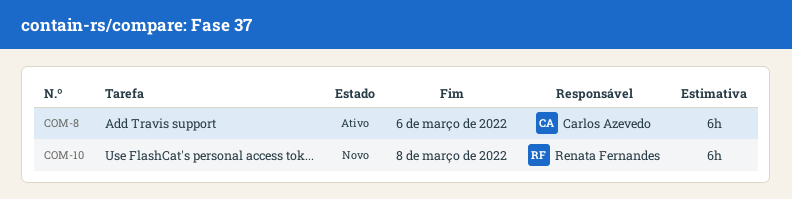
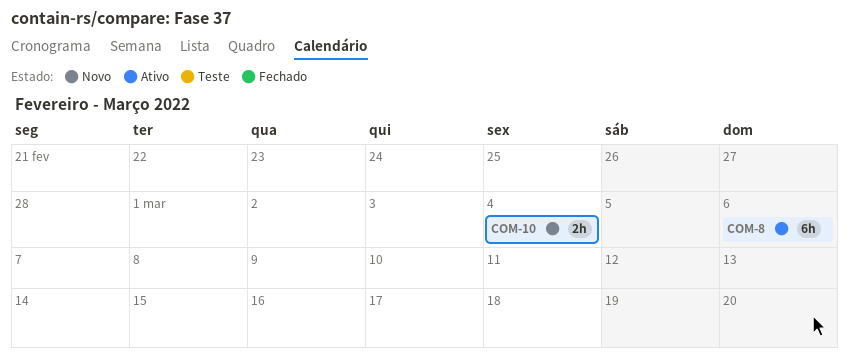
COM-10, estimate: 6h -> 2h
COM-10, due: Mar 8 -> Mar 4

